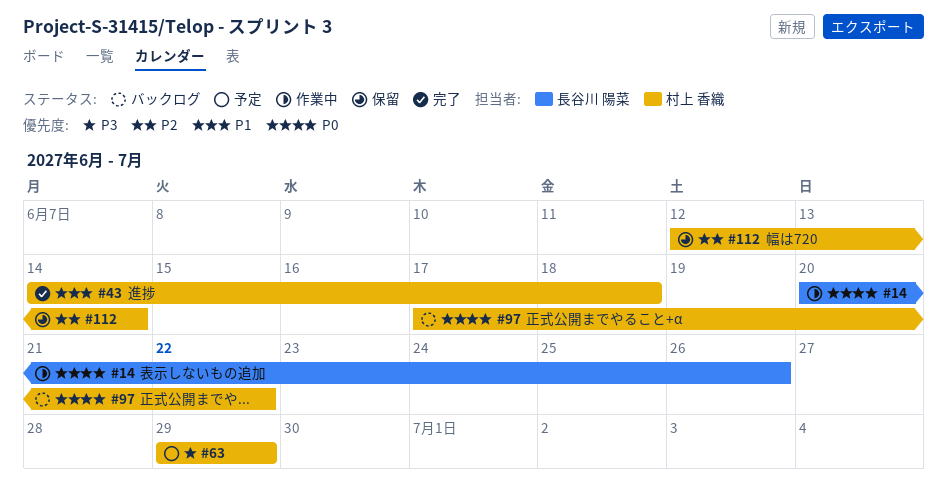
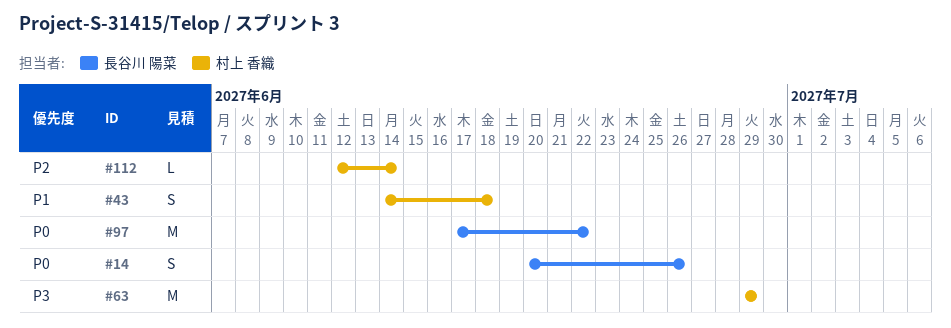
#97, owner: 村上 香織 -> 長谷川 陽菜

